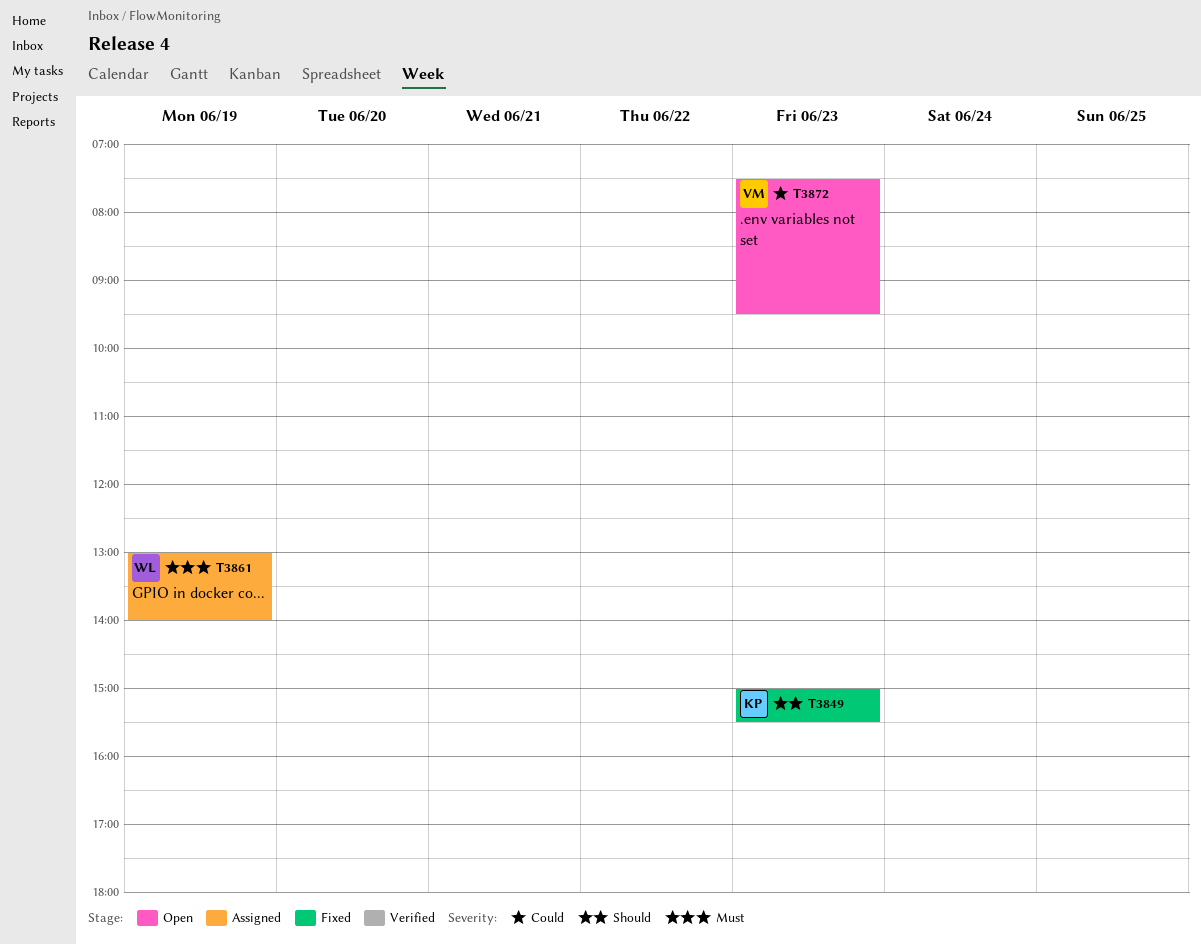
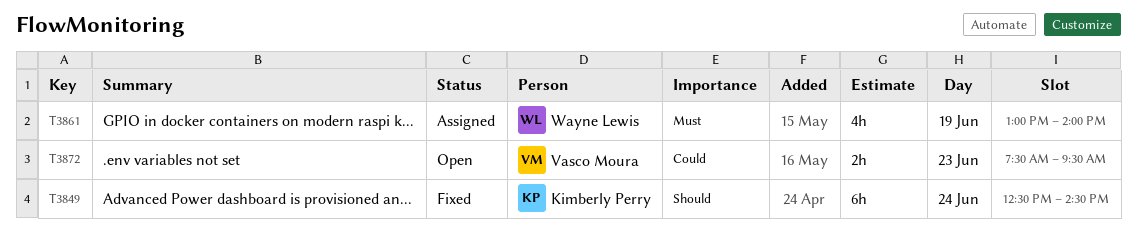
T3849, day: Jun 23 -> Jun 24
T3849, begins: 15:00 -> 12:30
T3849, ends: 15:30 -> 14:30

